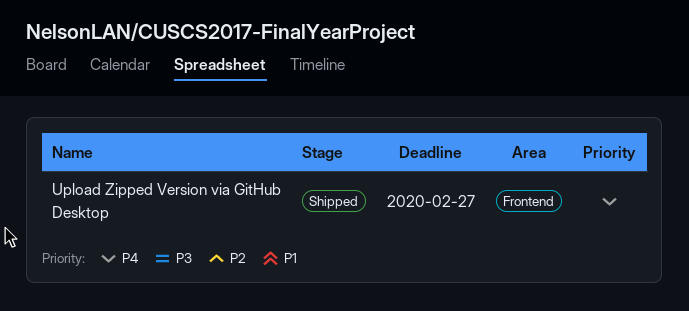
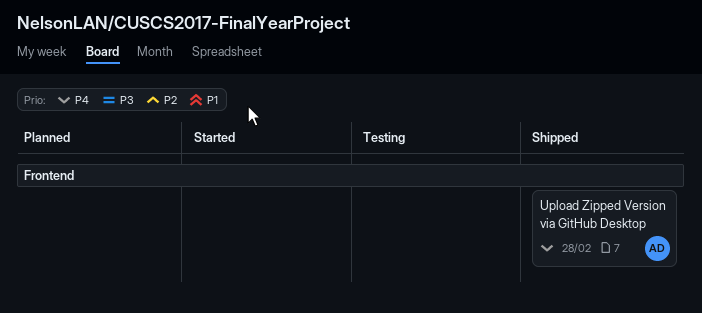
Upload Zipped Version via GitHub Desktop, due: Feb 27 -> Feb 28

